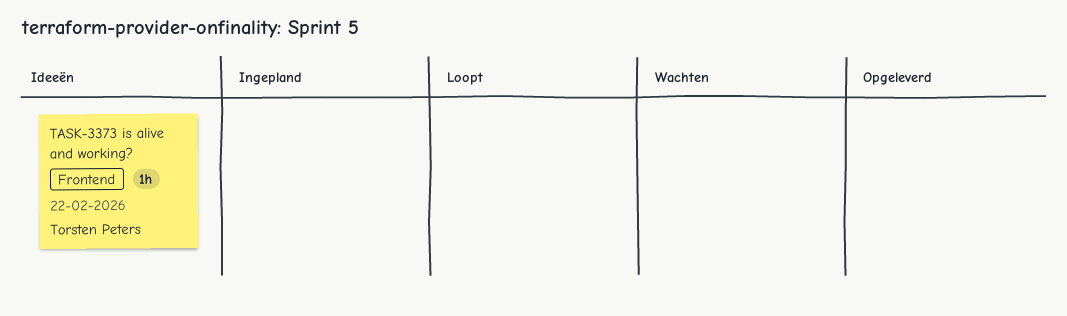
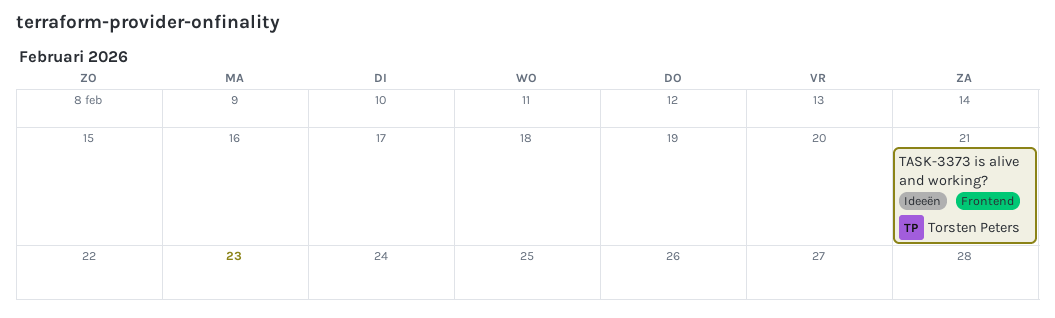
TASK-3373, due: Feb 22 -> Feb 21

